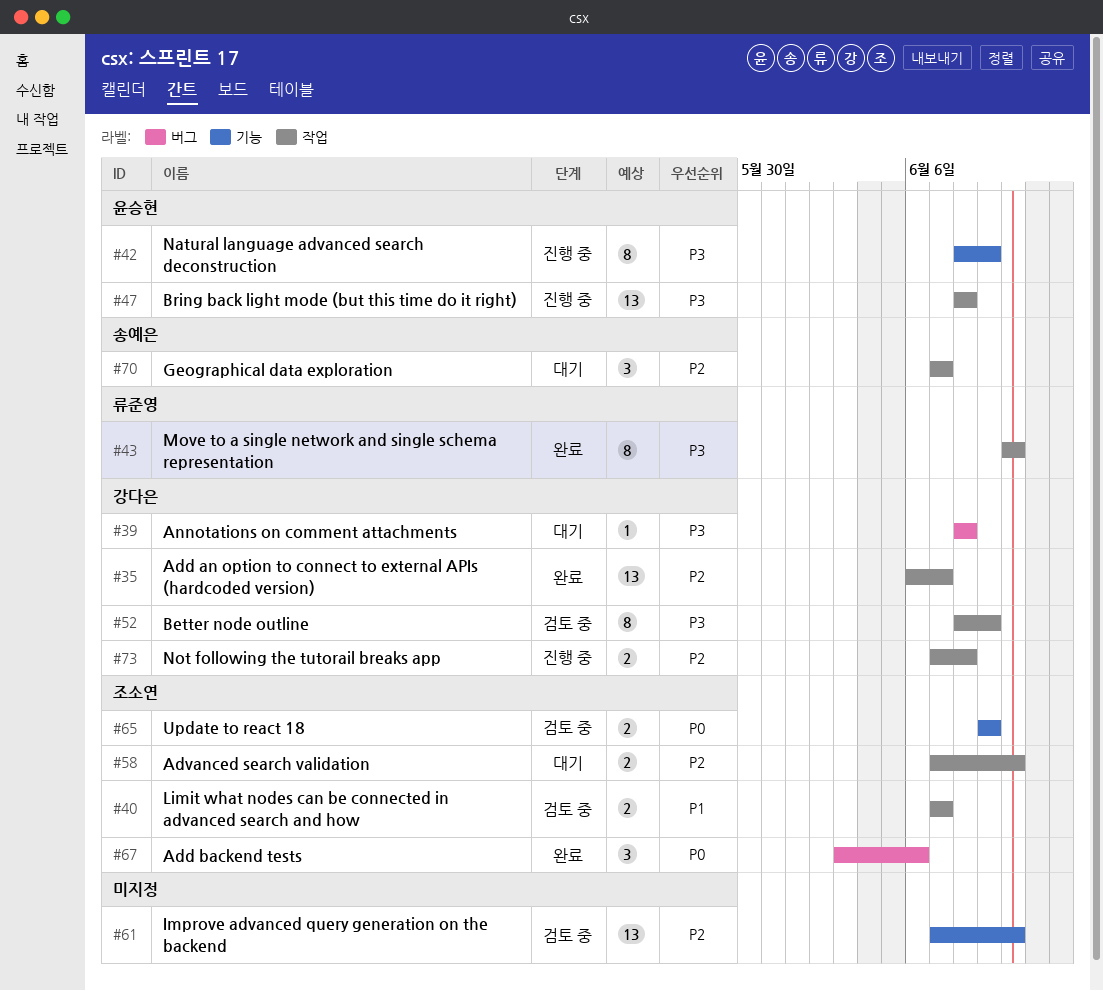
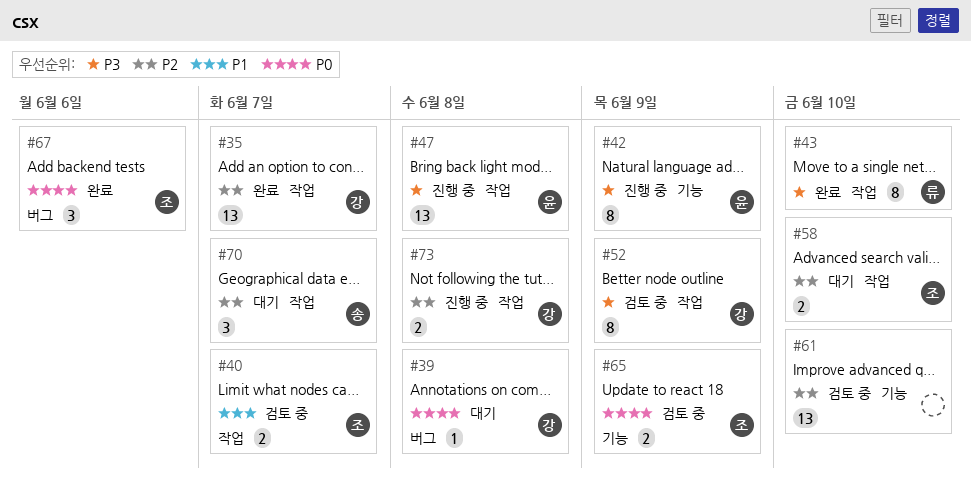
#39, priority: P3 -> P0

